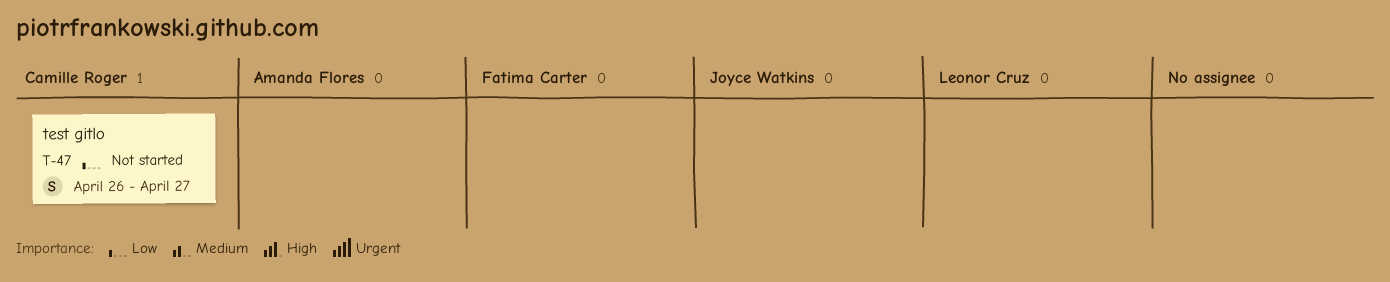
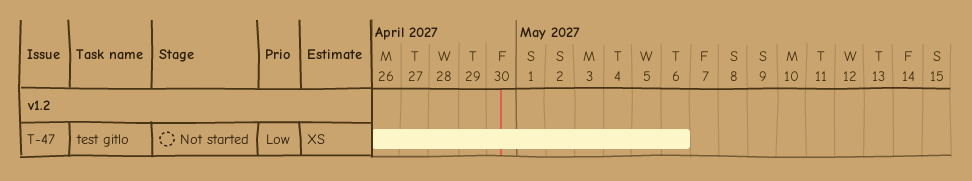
T-47, estimate: S -> XS
T-47, due: Apr 27 -> May 6

